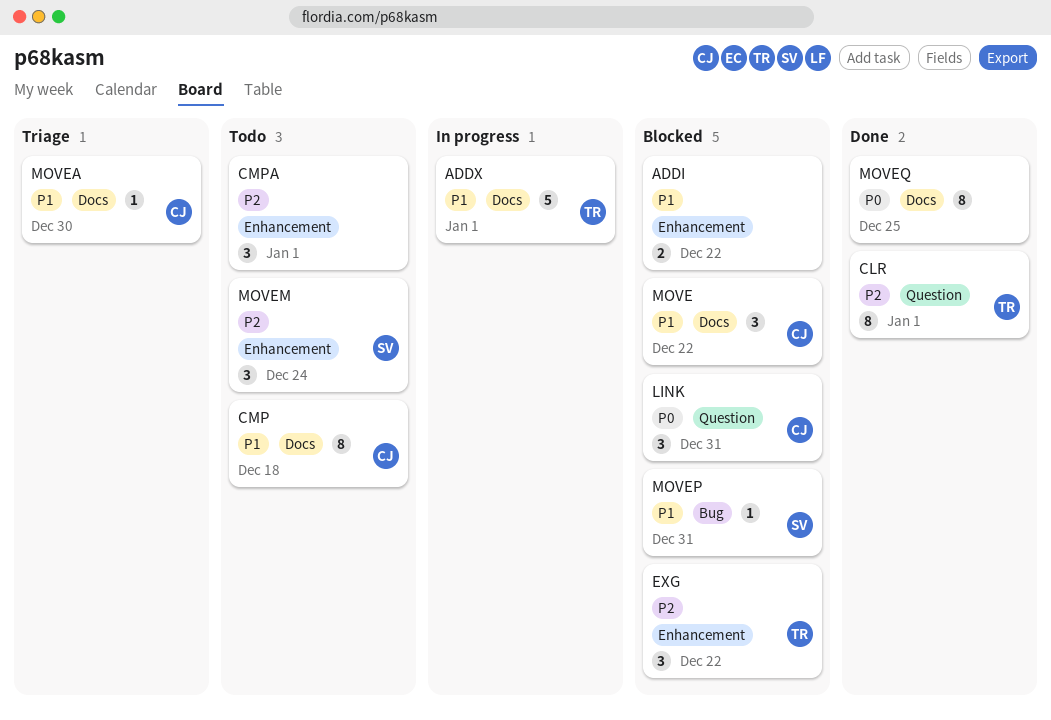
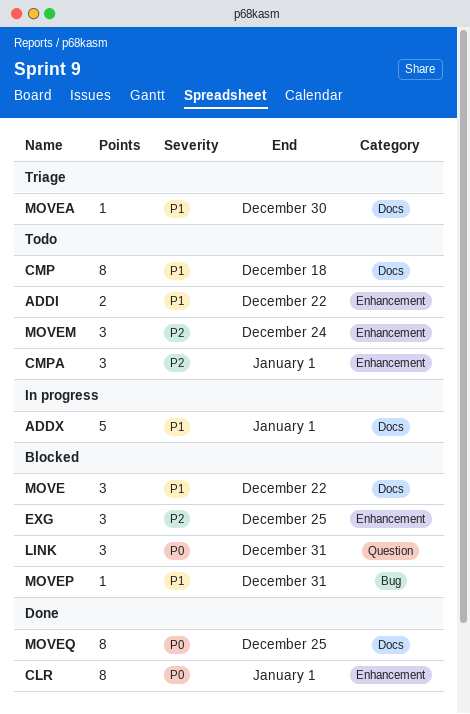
ADDI, status: Blocked -> Todo
CLR, priority: P2 -> P0
CLR, label: Question -> Enhancement
EXG, due: Dec 22 -> Dec 25

